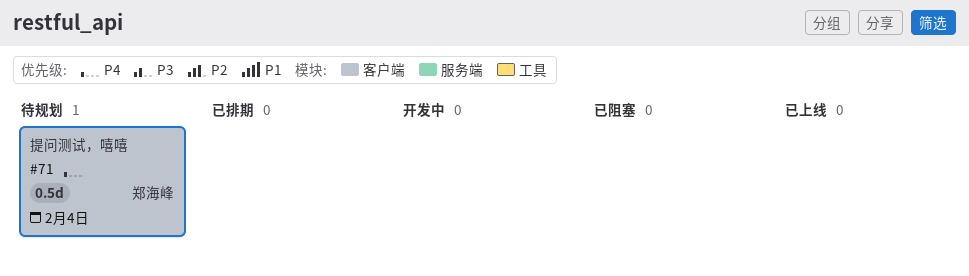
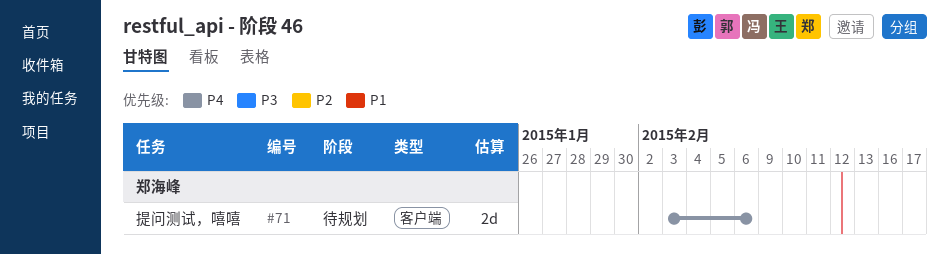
#71, estimate: 0.5d -> 2d
#71, due: Feb 4 -> Feb 6

